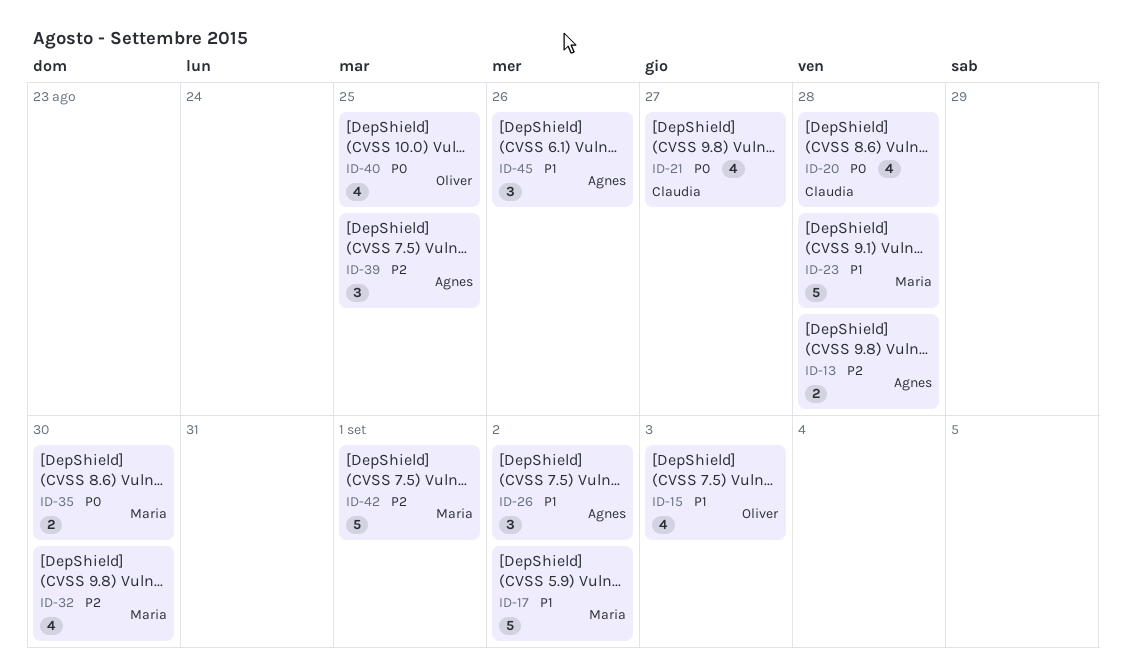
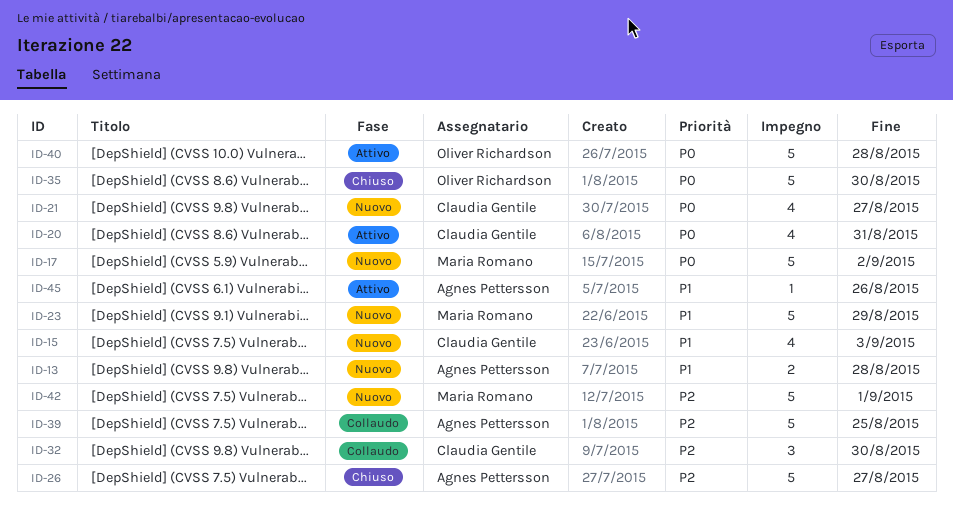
ID-13, priority: P2 -> P1
ID-15, owner: Oliver Richardson -> Claudia Gentile
ID-17, priority: P1 -> P0
ID-20, due: Aug 28 -> Aug 31
ID-23, due: Aug 28 -> Aug 29
ID-26, priority: P1 -> P2
ID-26, estimate: 3 -> 5
ID-26, due: Sep 2 -> Aug 27
ID-32, owner: Maria Romano -> Claudia Gentile
ID-32, estimate: 4 -> 3
ID-35, owner: Maria Romano -> Oliver Richardson
ID-35, estimate: 2 -> 5
ID-39, estimate: 3 -> 5
ID-40, estimate: 4 -> 5
ID-40, due: Aug 25 -> Aug 28
ID-45, estimate: 3 -> 1

